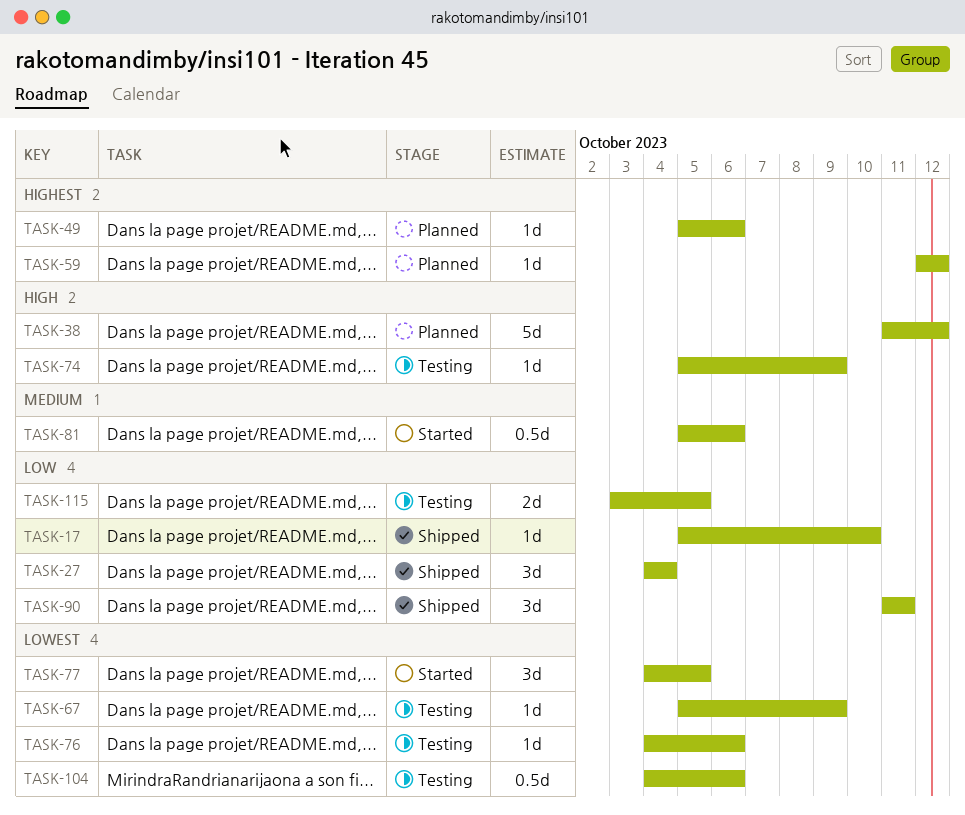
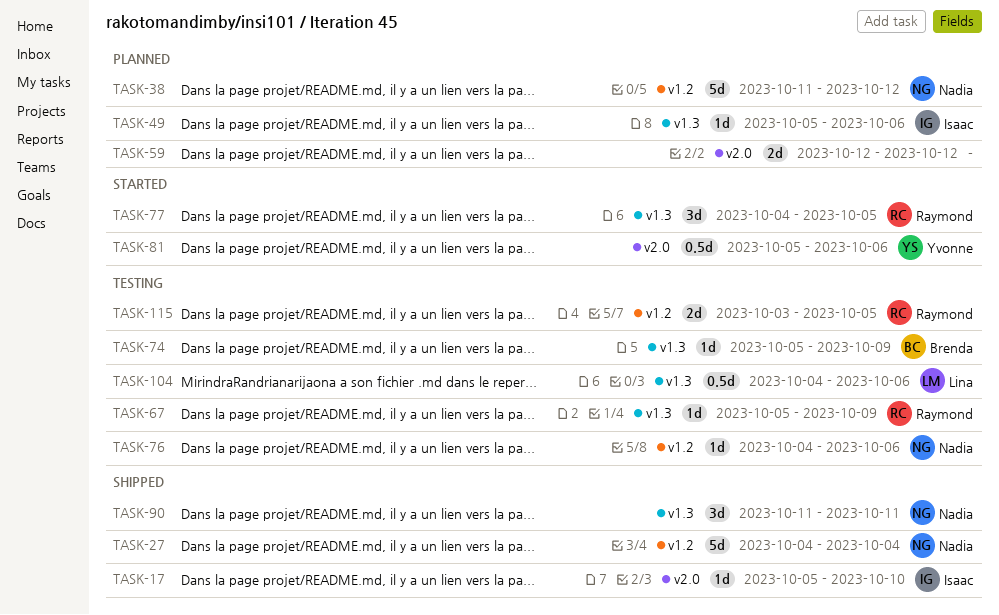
TASK-27, estimate: 3d -> 5d
TASK-59, estimate: 1d -> 2d

